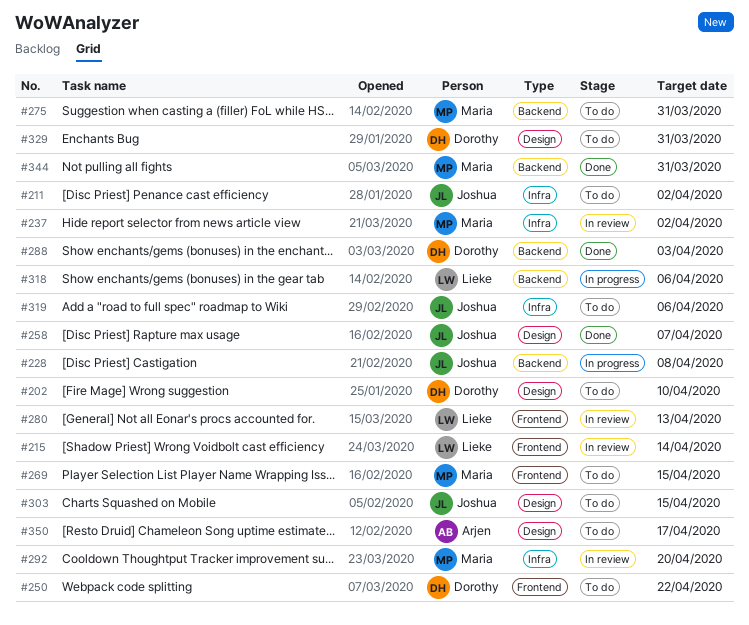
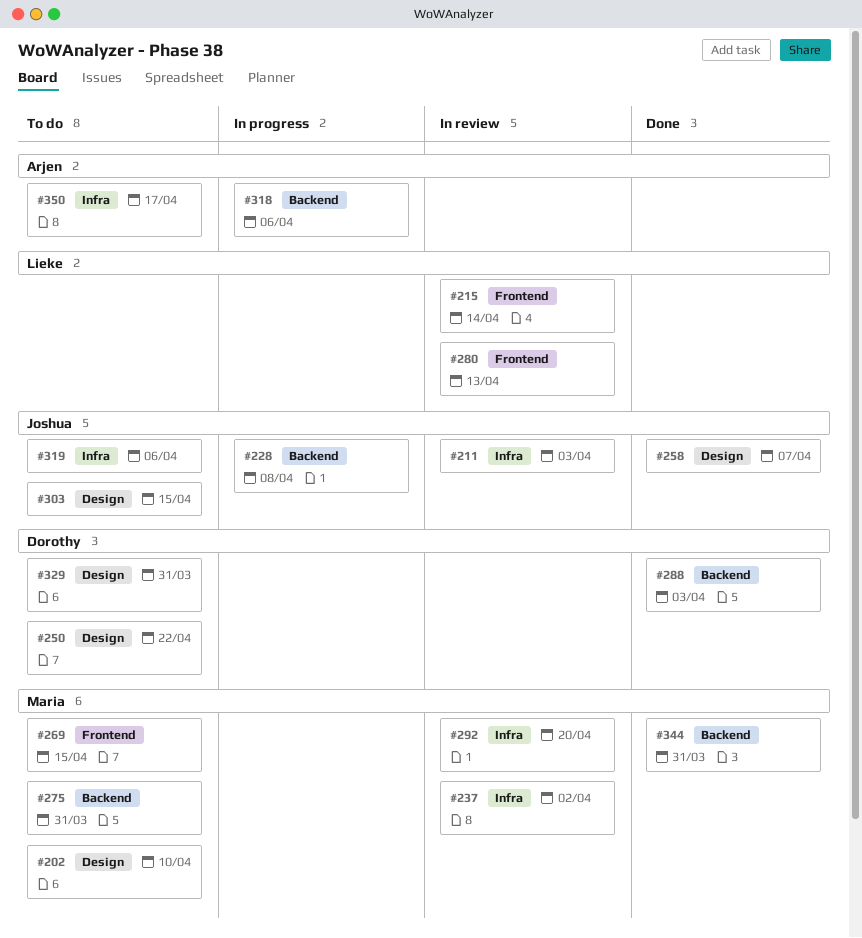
#202, owner: Dorothy -> Maria
#211, status: To do -> In review
#211, due: Apr 2 -> Apr 3
#250, label: Frontend -> Design
#318, owner: Lieke -> Arjen
#350, label: Design -> Infra

